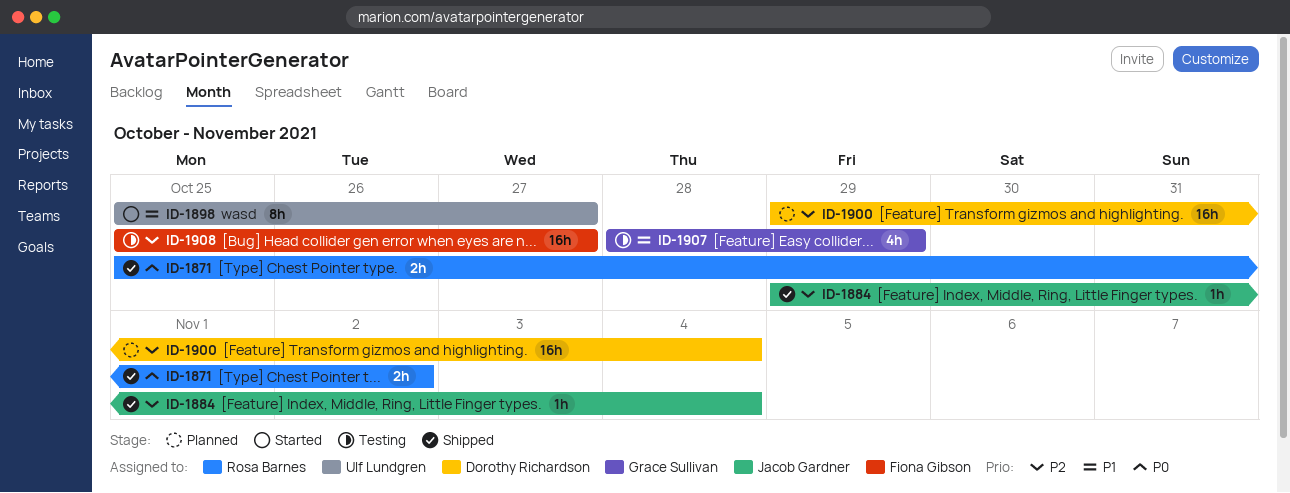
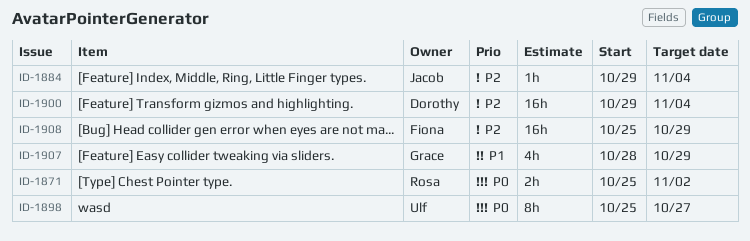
ID-1898, priority: P1 -> P0
ID-1908, due: Oct 27 -> Oct 29

